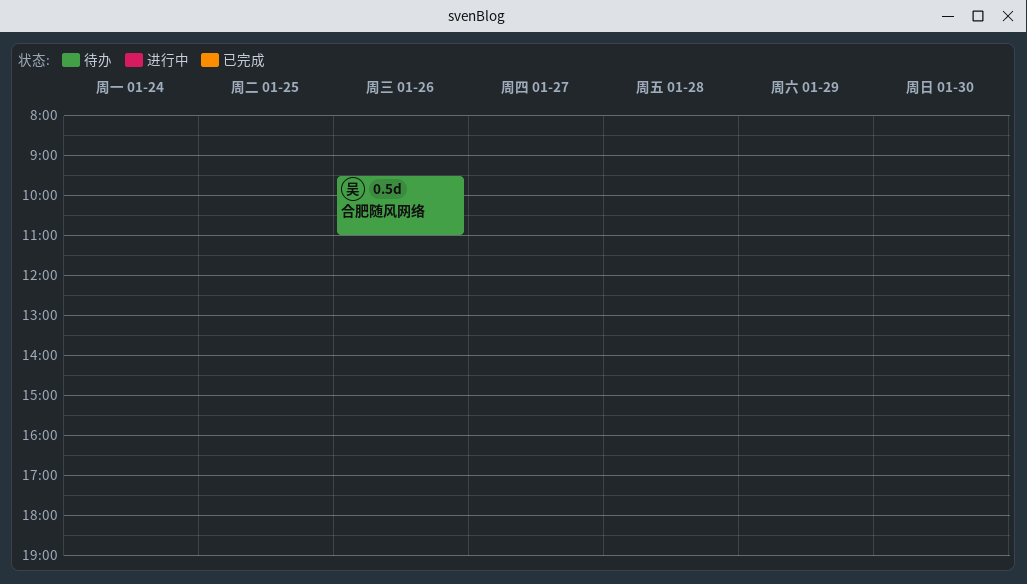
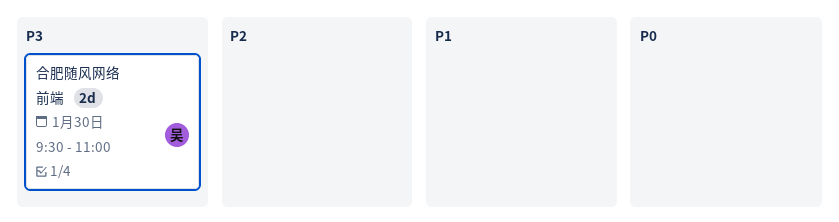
合肥随风网络, estimate: 0.5d -> 2d
合肥随风网络, day: Jan 26 -> Jan 30

